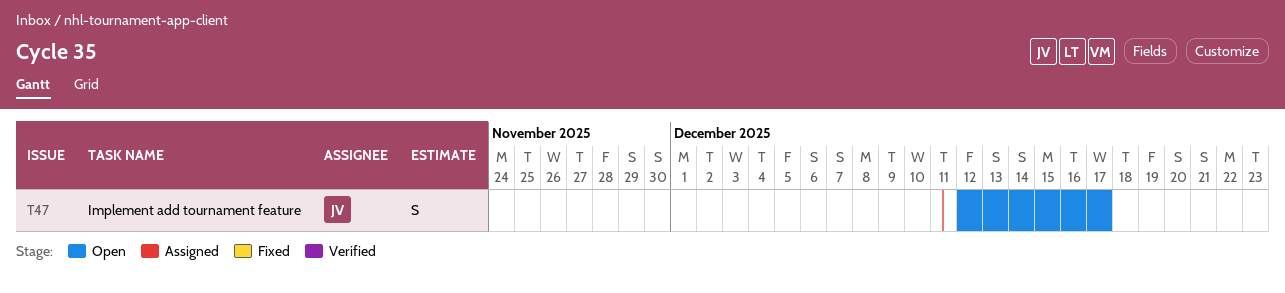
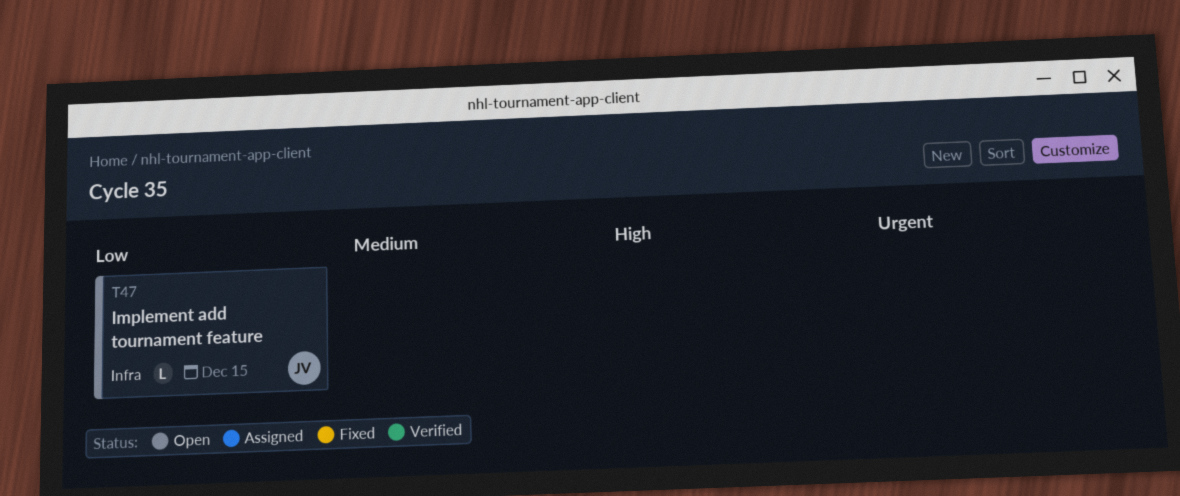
T47, estimate: S -> L
T47, due: Dec 17 -> Dec 15

